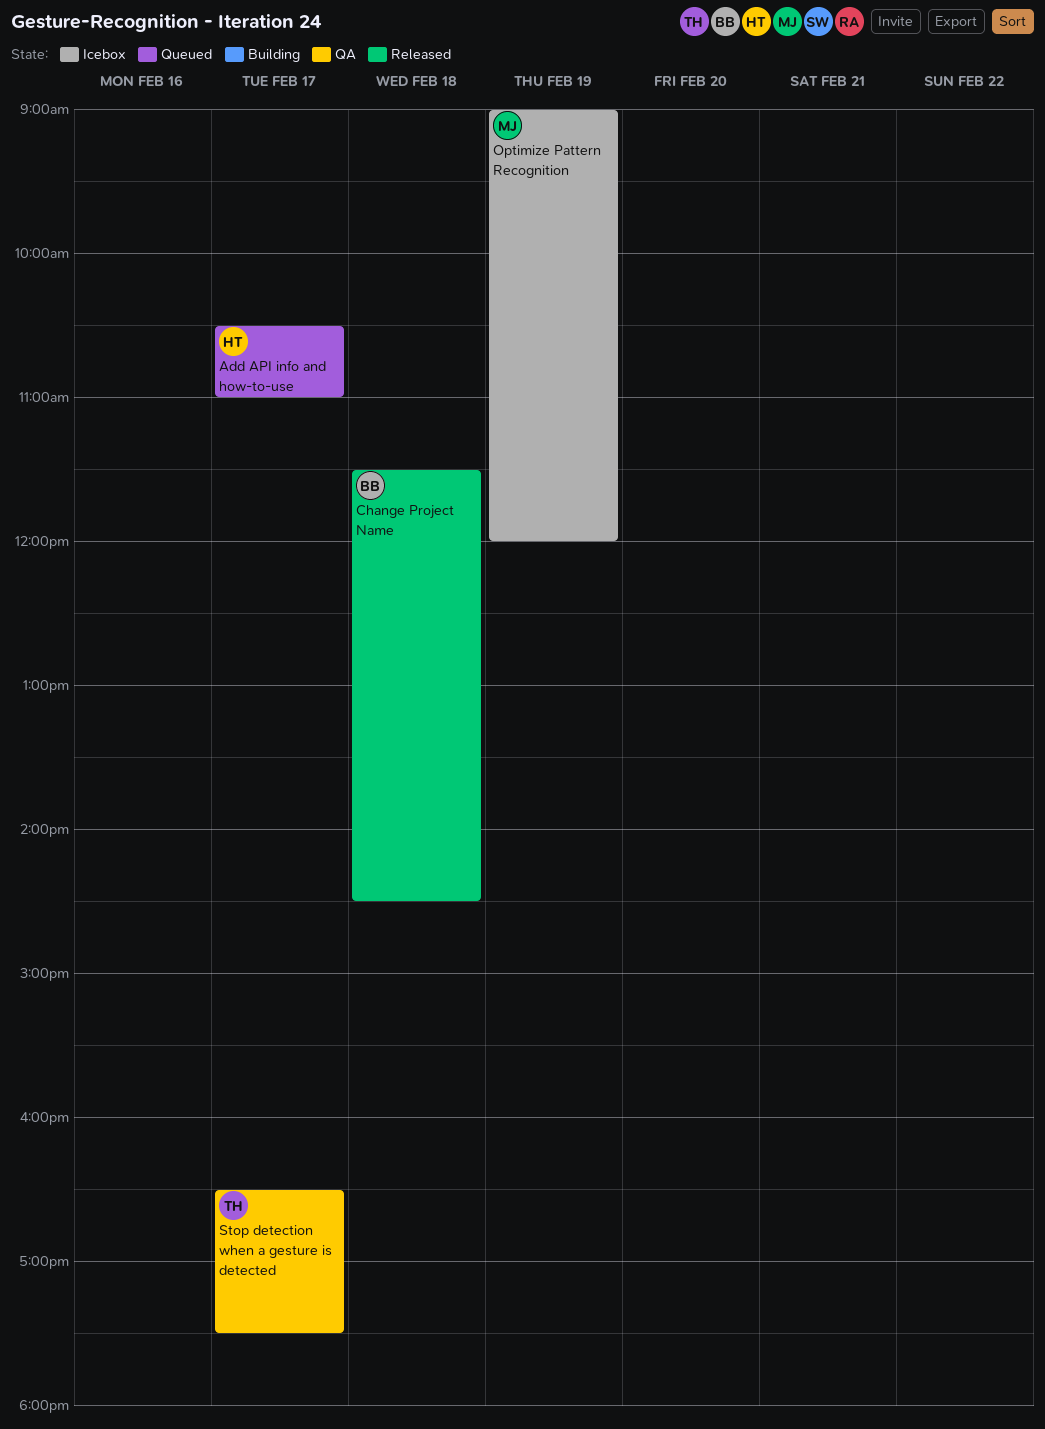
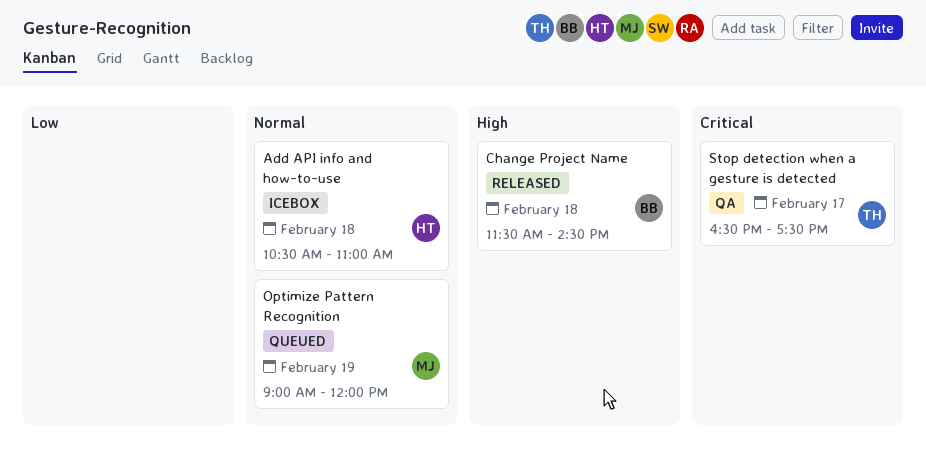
Add API info and how-to-use, status: Queued -> Icebox
Add API info and how-to-use, day: Feb 17 -> Feb 18
Optimize Pattern Recognition, status: Icebox -> Queued

